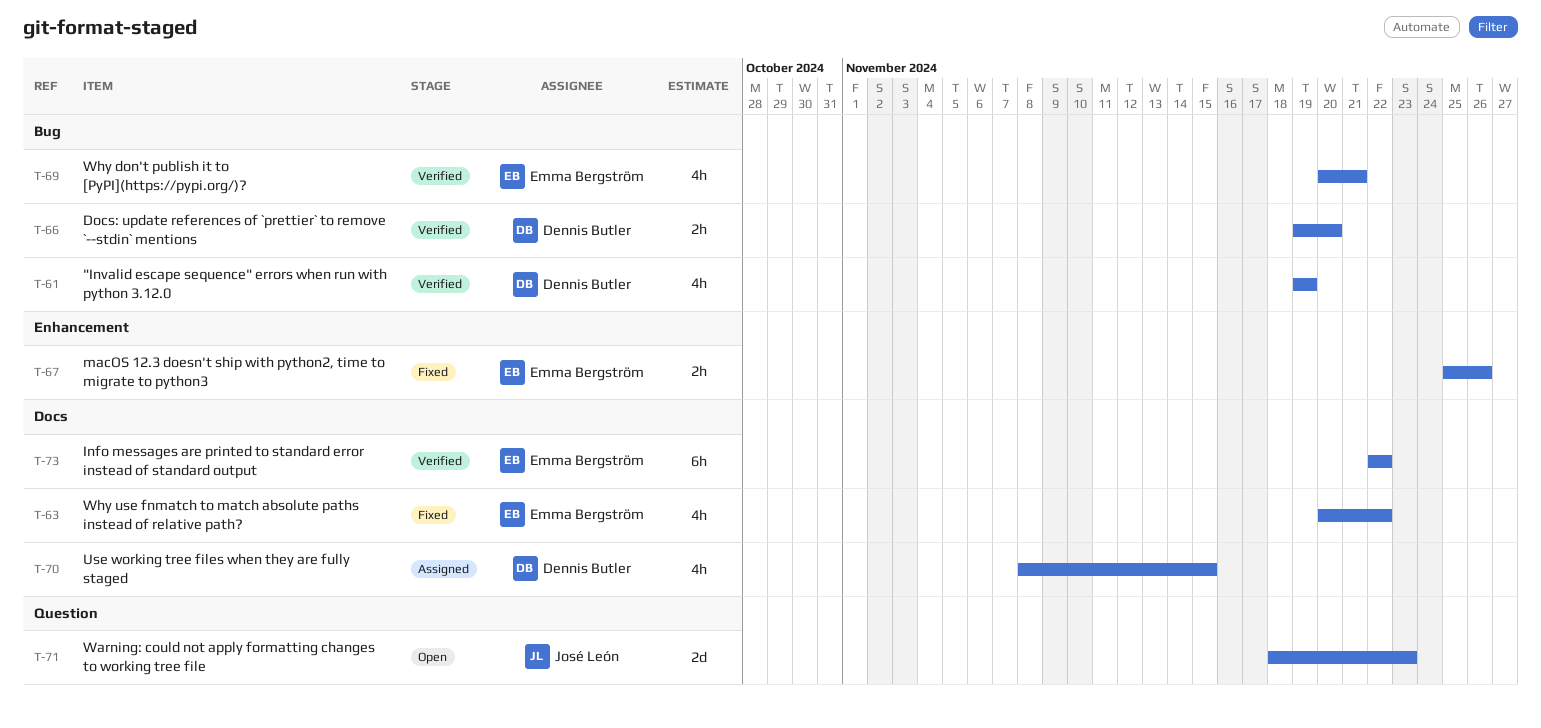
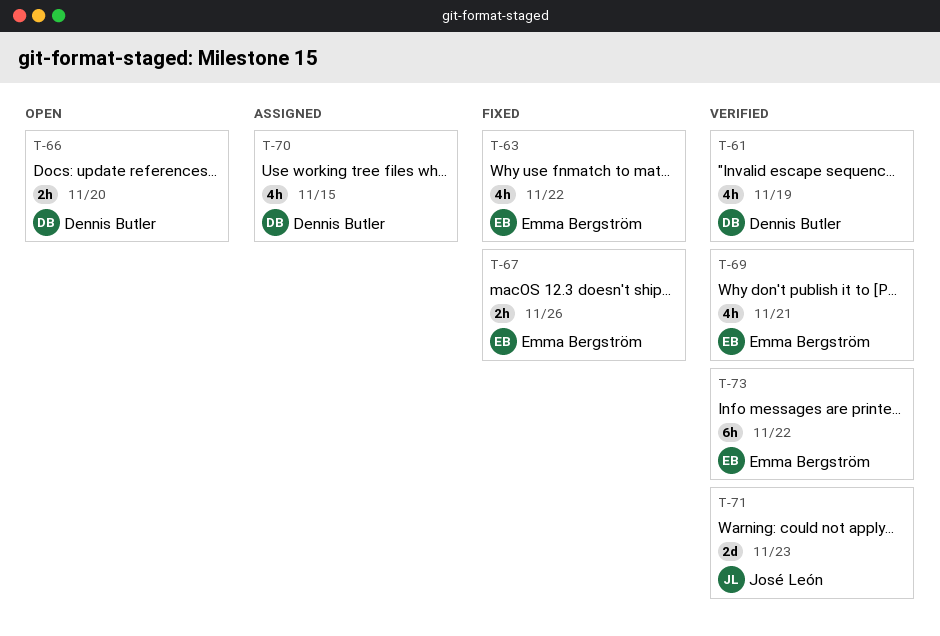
T-66, status: Verified -> Open
T-71, status: Open -> Verified

